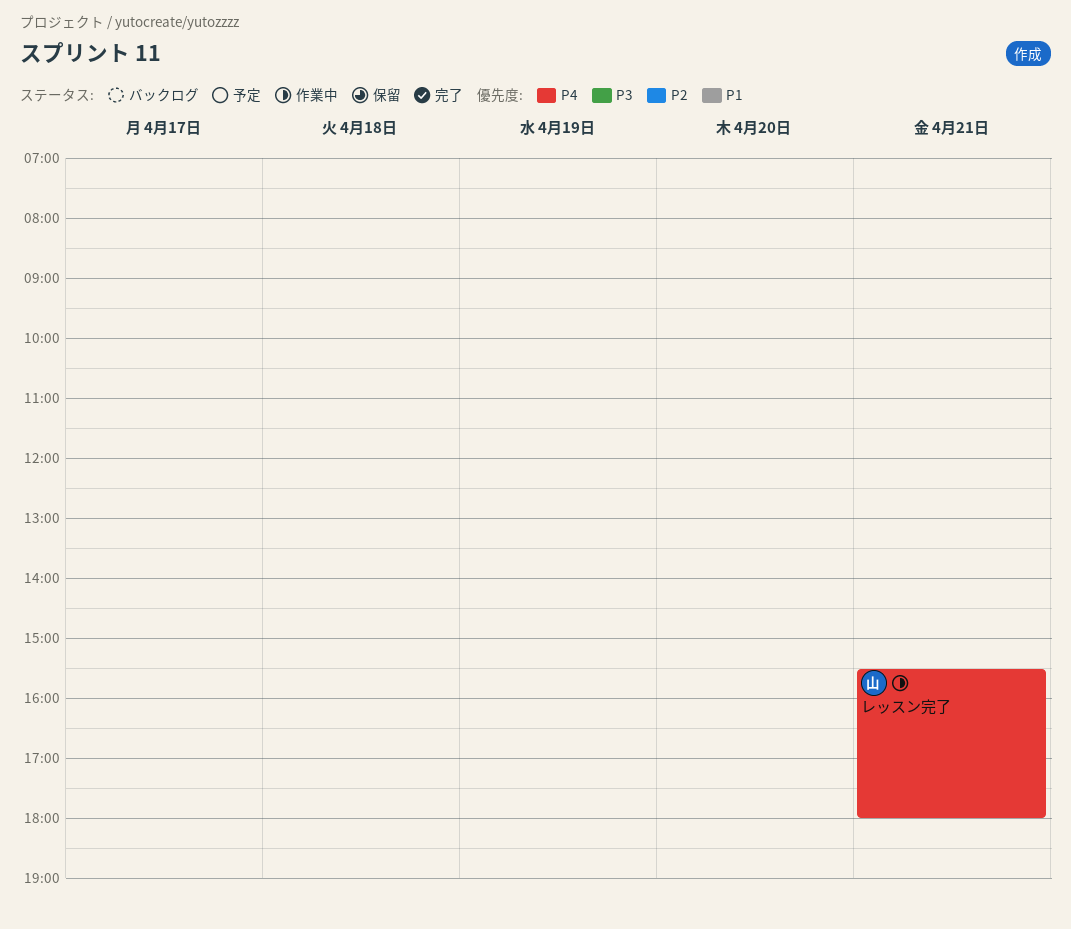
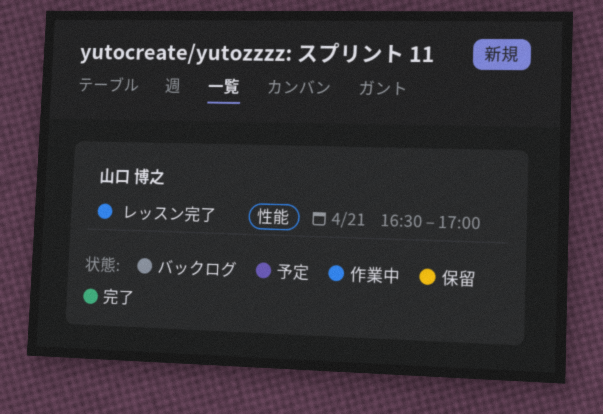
レッスン完了, begins: 15:30 -> 16:30
レッスン完了, ends: 18:00 -> 17:00

